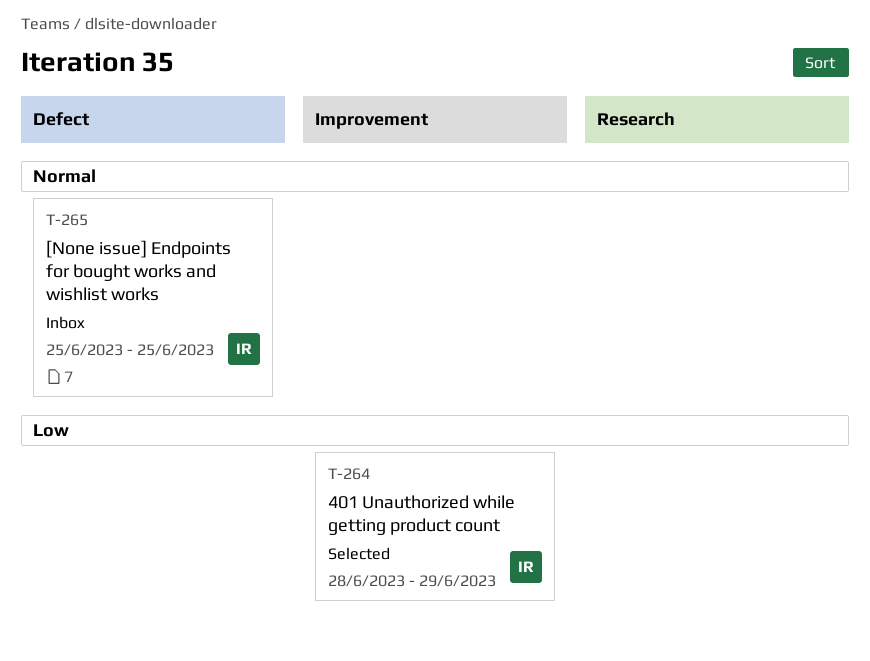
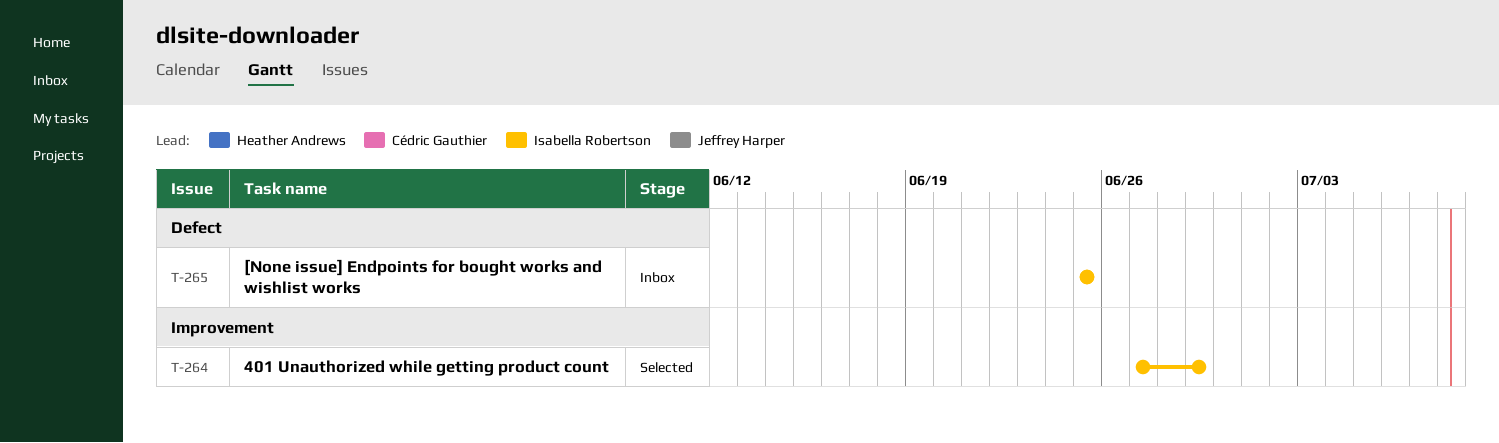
T-264, start: Jun 28 -> Jun 27

